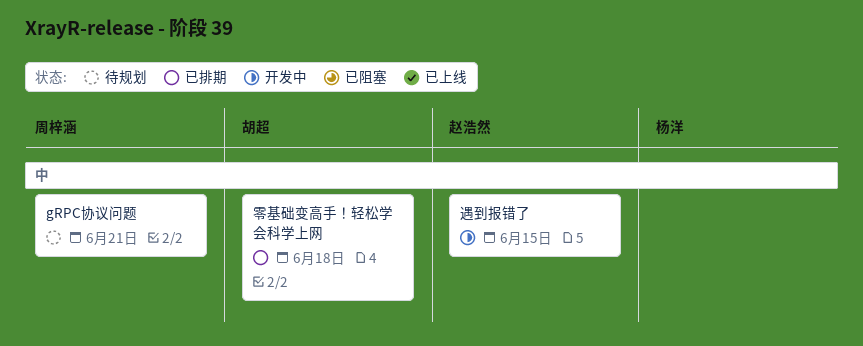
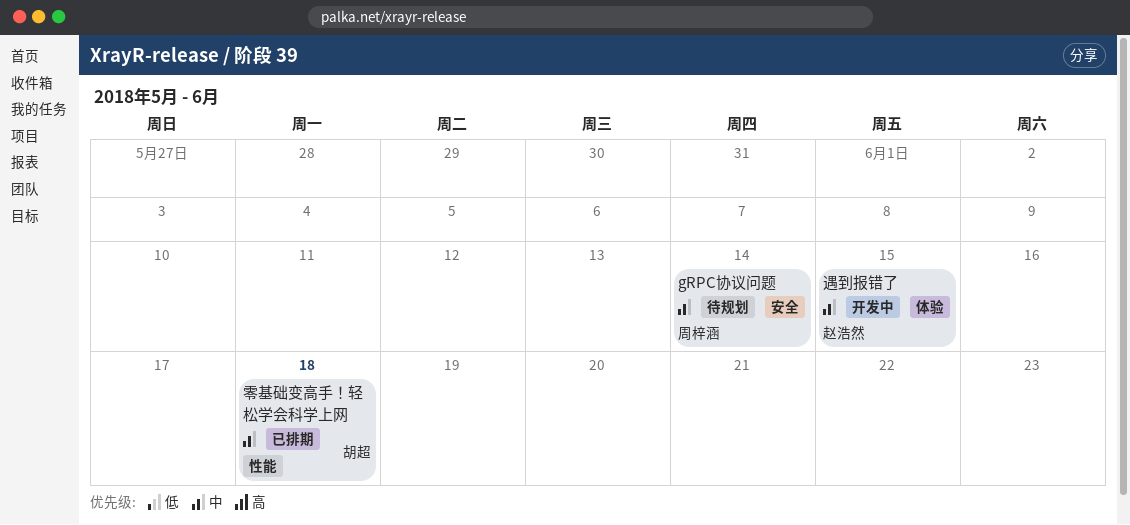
gRPC协议问题, due: Jun 21 -> Jun 14

